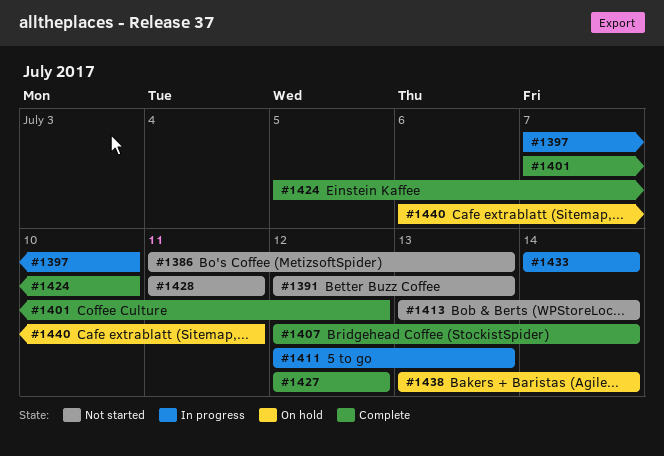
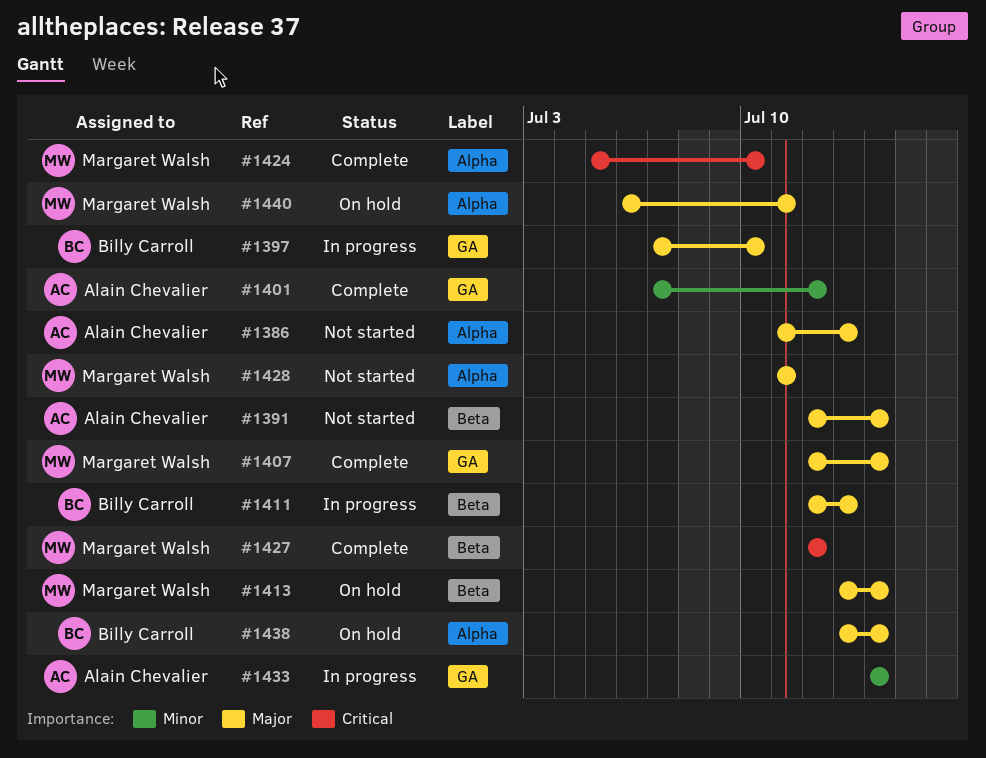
#1391, due: Jul 13 -> Jul 14
#1413, status: Not started -> On hold

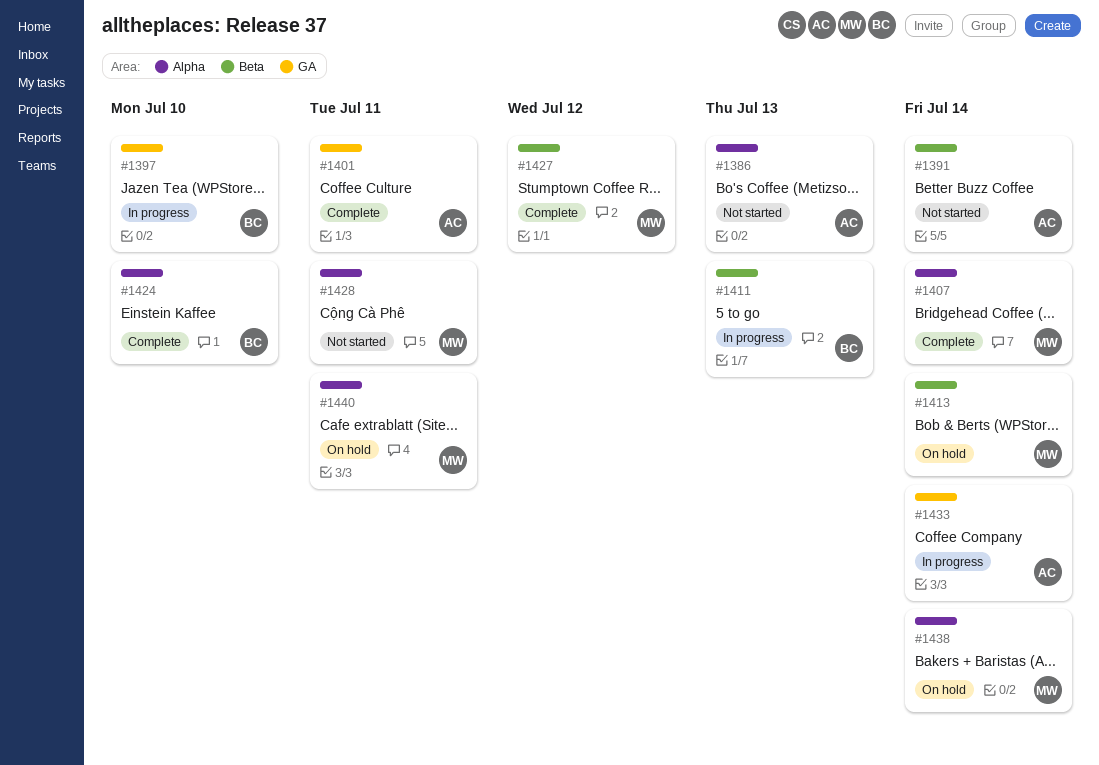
#1401, due: Jul 12 -> Jul 11
#1407, label: GA -> Alpha
#1424, owner: Margaret Walsh -> Billy Carroll
#1438, owner: Billy Carroll -> Margaret Walsh

